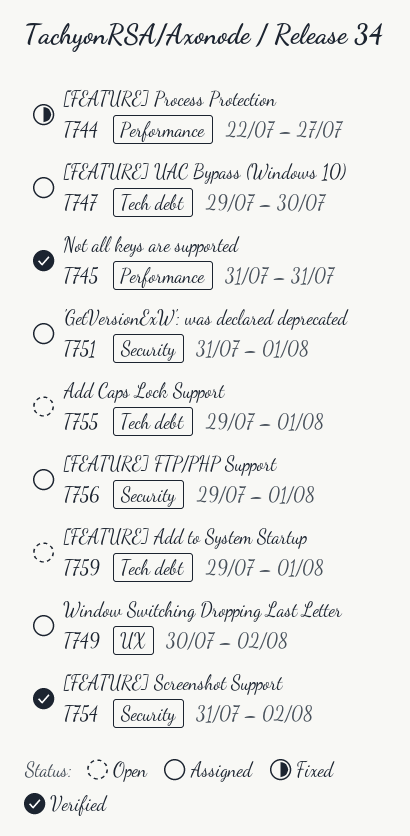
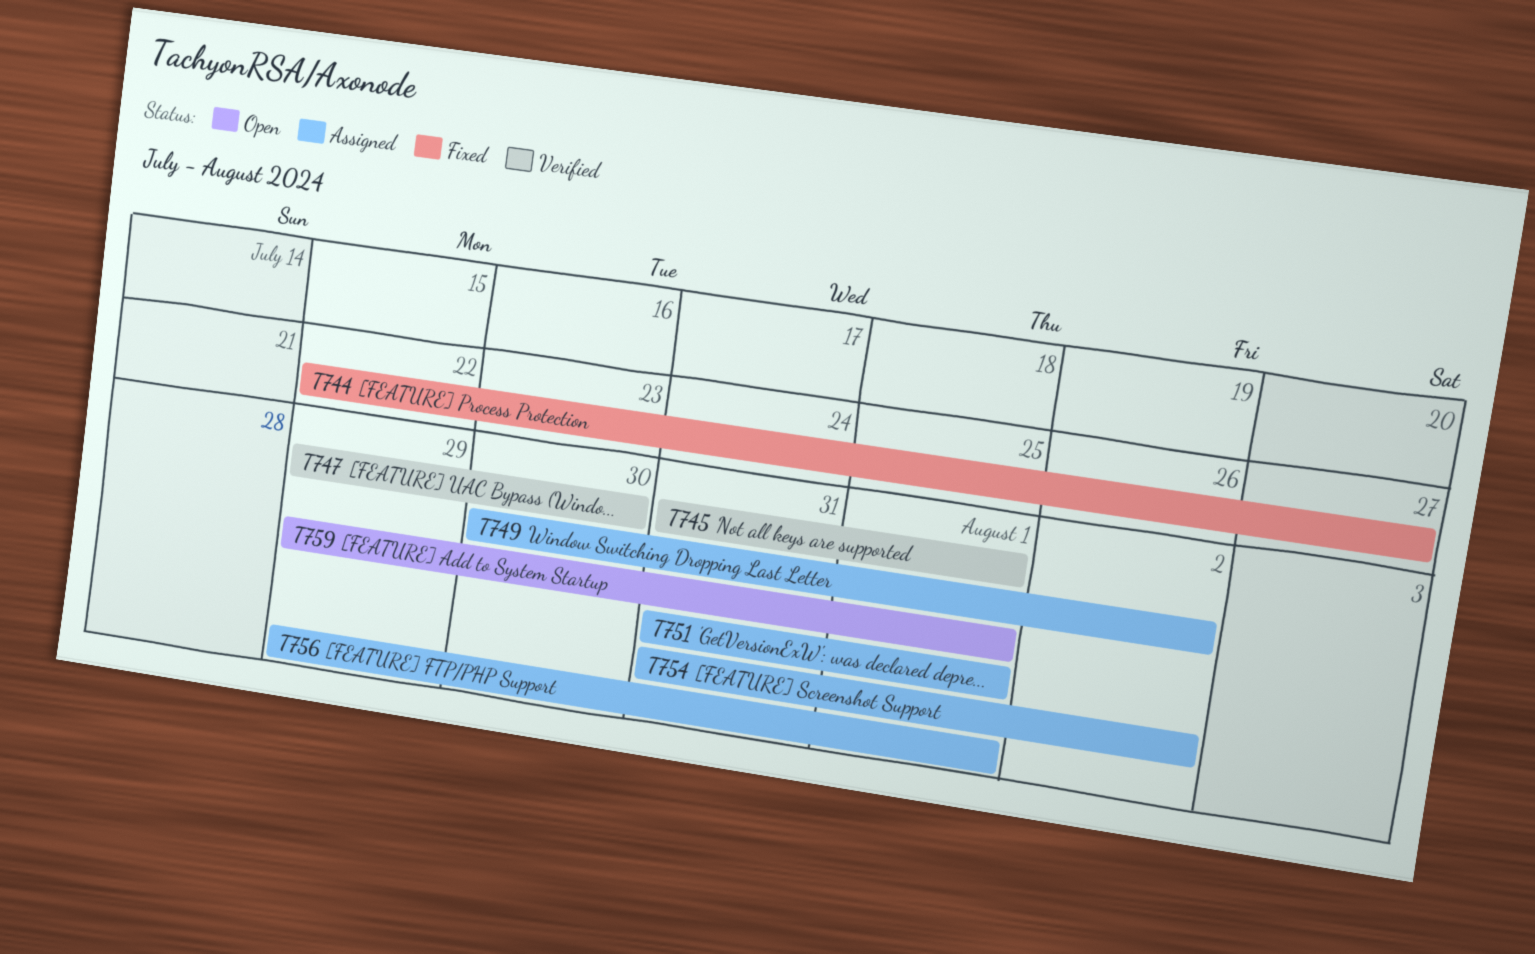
T745, due: Jul 31 -> Aug 1
T747, status: Assigned -> Verified
T754, status: Verified -> Assigned
T755: present -> none

